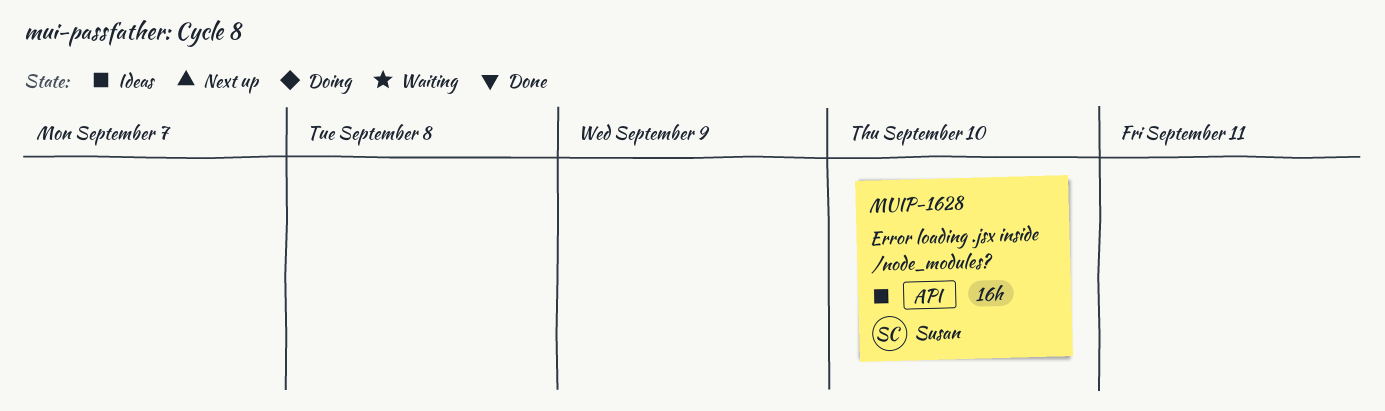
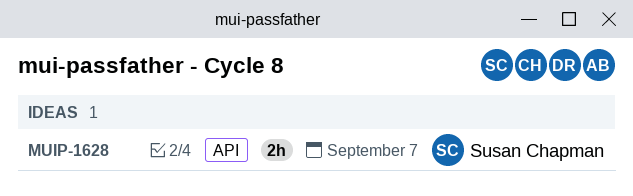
MUIP-1628, estimate: 16h -> 2h
MUIP-1628, due: Sep 10 -> Sep 7

